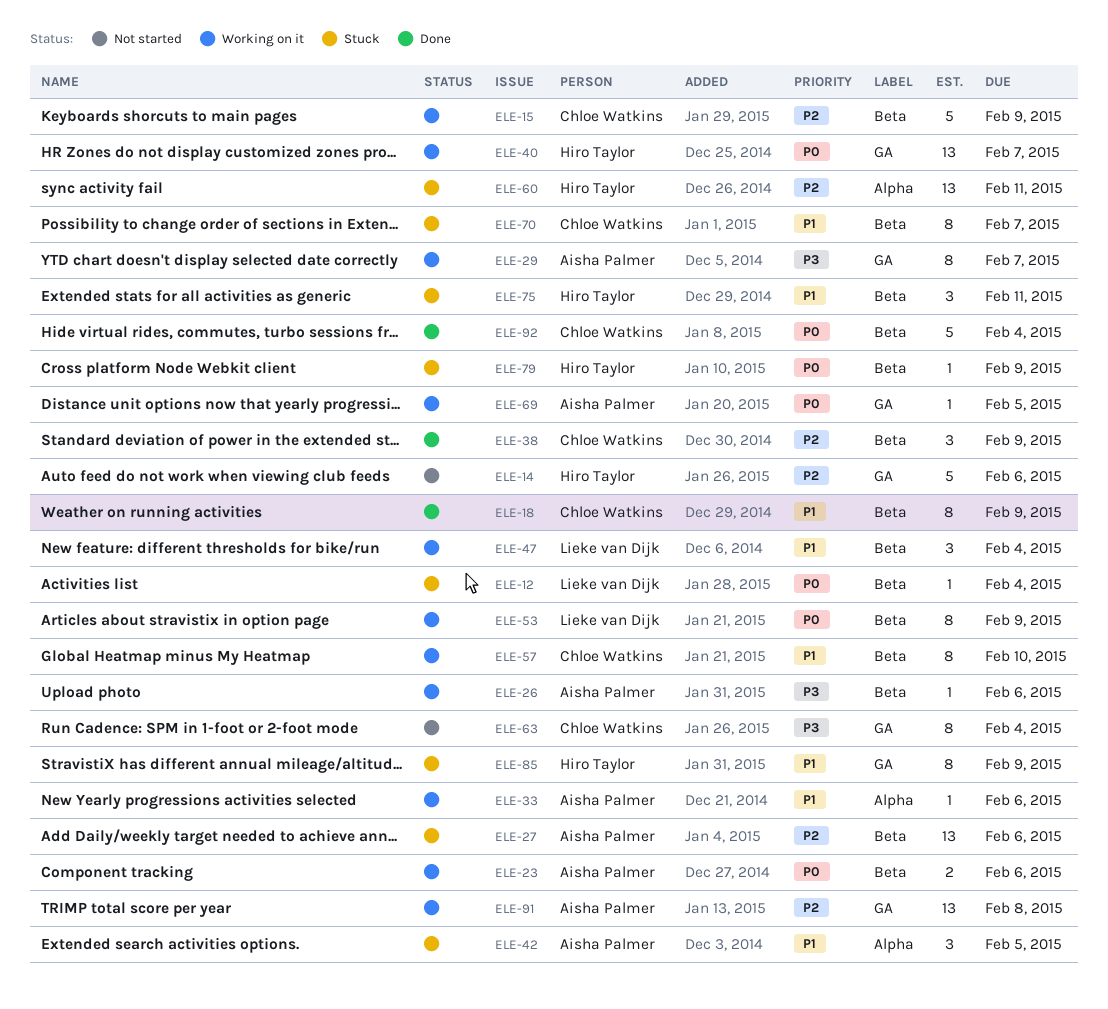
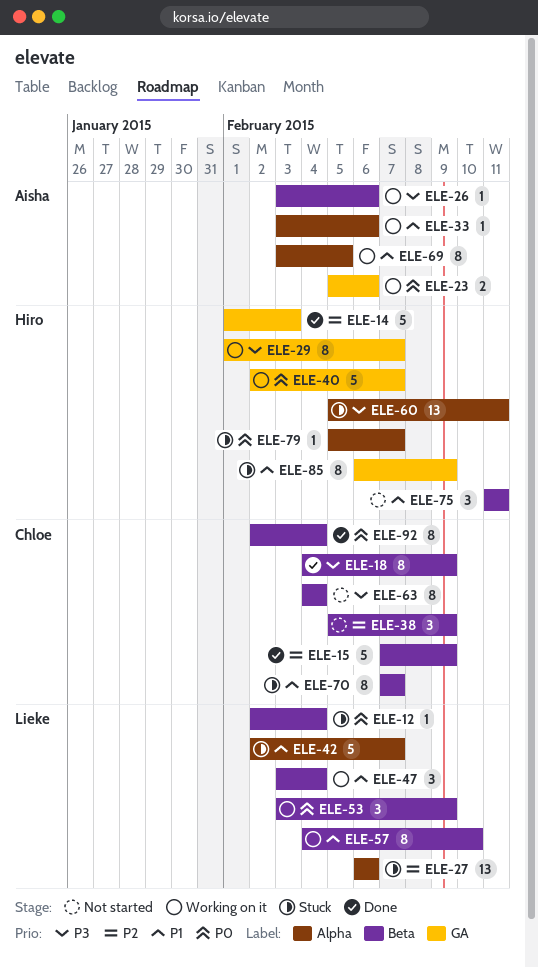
ELE-14, status: Not started -> Done
ELE-14, due: Feb 6 -> Feb 3
ELE-15, status: Working on it -> Done
ELE-18, priority: P1 -> P3
ELE-23, label: Beta -> GA
ELE-27, owner: Aisha Palmer -> Lieke van Dijk
ELE-27, label: Beta -> Alpha
ELE-29, owner: Aisha Palmer -> Hiro Taylor
ELE-38, status: Done -> Not started
ELE-40, estimate: 13 -> 5
ELE-42, owner: Aisha Palmer -> Lieke van Dijk
ELE-42, estimate: 3 -> 5
ELE-42, due: Feb 5 -> Feb 7
ELE-53, estimate: 8 -> 3
ELE-57, owner: Chloe Watkins -> Lieke van Dijk
ELE-60, priority: P2 -> P3
ELE-63, label: GA -> Beta
ELE-69, priority: P0 -> P1
ELE-69, label: GA -> Alpha
ELE-69, estimate: 1 -> 8
ELE-75, status: Stuck -> Not started
ELE-79, label: Beta -> Alpha
ELE-79, due: Feb 9 -> Feb 7
ELE-91: present -> none
ELE-92, estimate: 5 -> 8

